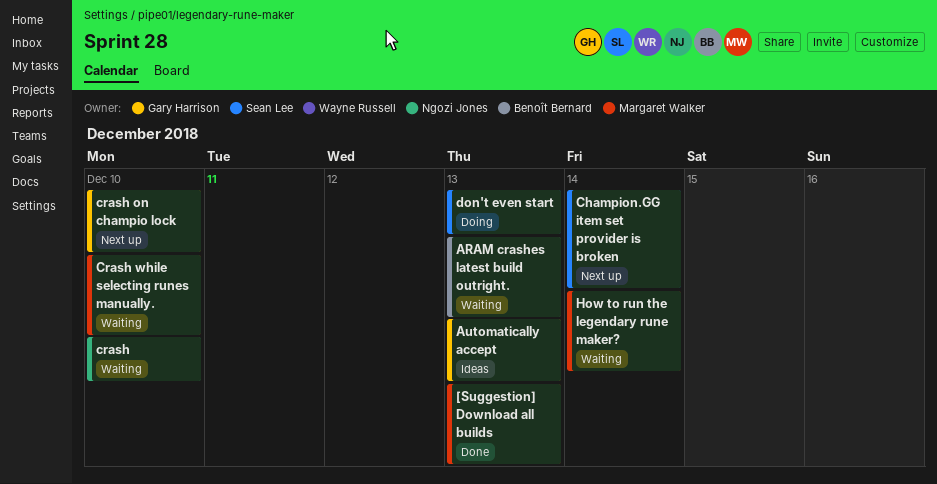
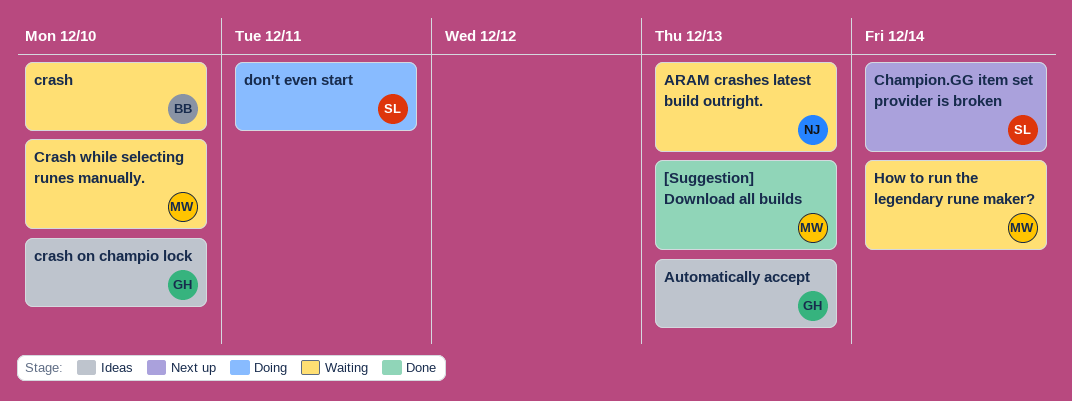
ARAM crashes latest build outright., owner: Benoît Bernard -> Ngozi Jones
crash, owner: Ngozi Jones -> Benoît Bernard
crash on champio lock, status: Next up -> Ideas
don't even start, due: Dec 13 -> Dec 11

